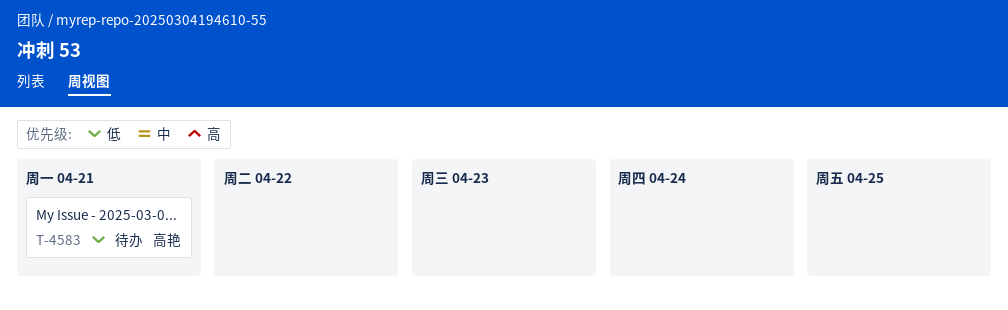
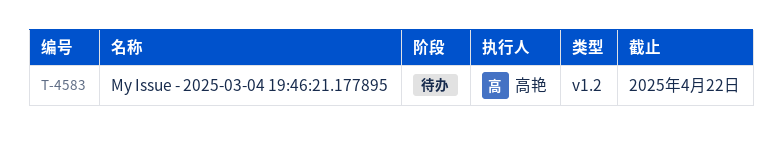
T-4583, due: Apr 21 -> Apr 22

